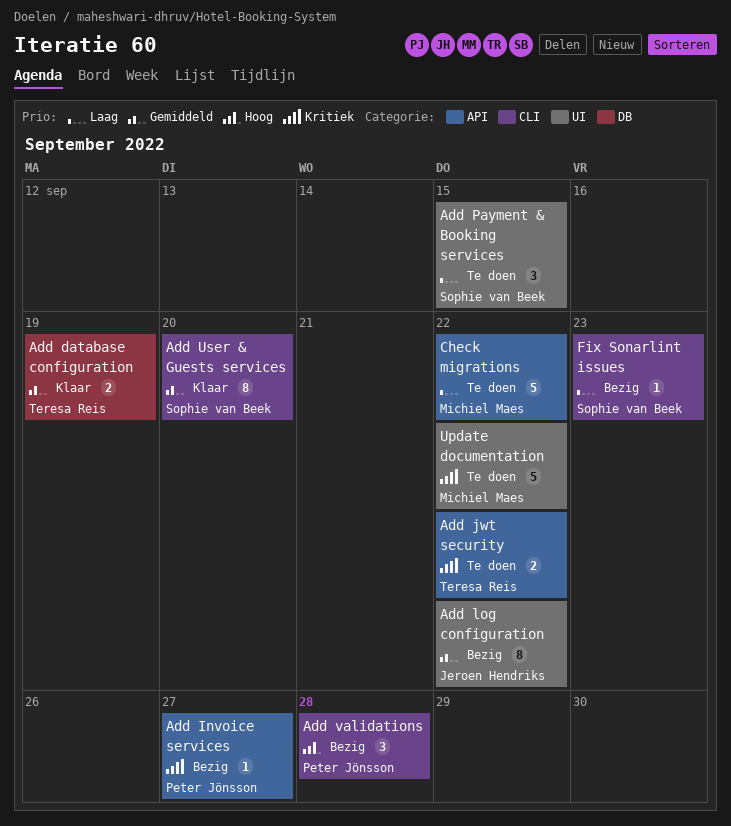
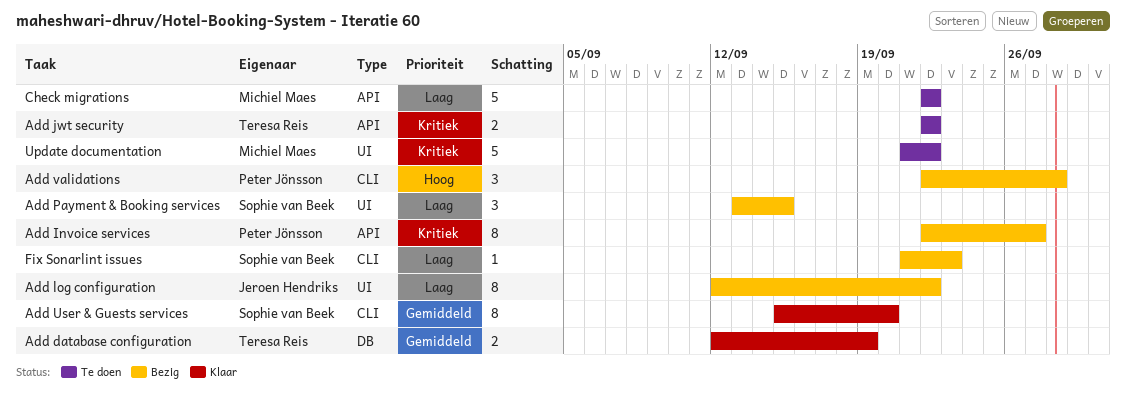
Add Invoice services, estimate: 1 -> 8
Add log configuration, priority: Gemiddeld -> Laag
Add Payment & Booking services, status: Te doen -> Bezig

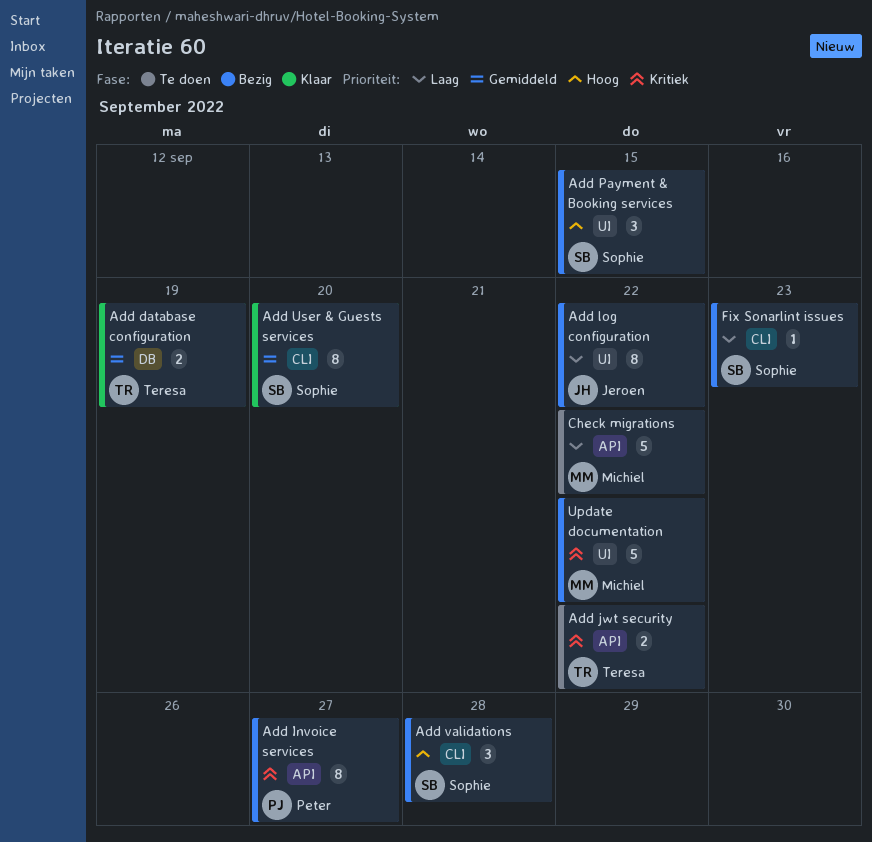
Add Payment & Booking services, priority: Laag -> Hoog
Add validations, owner: Peter Jönsson -> Sophie van Beek
Update documentation, status: Te doen -> Bezig

